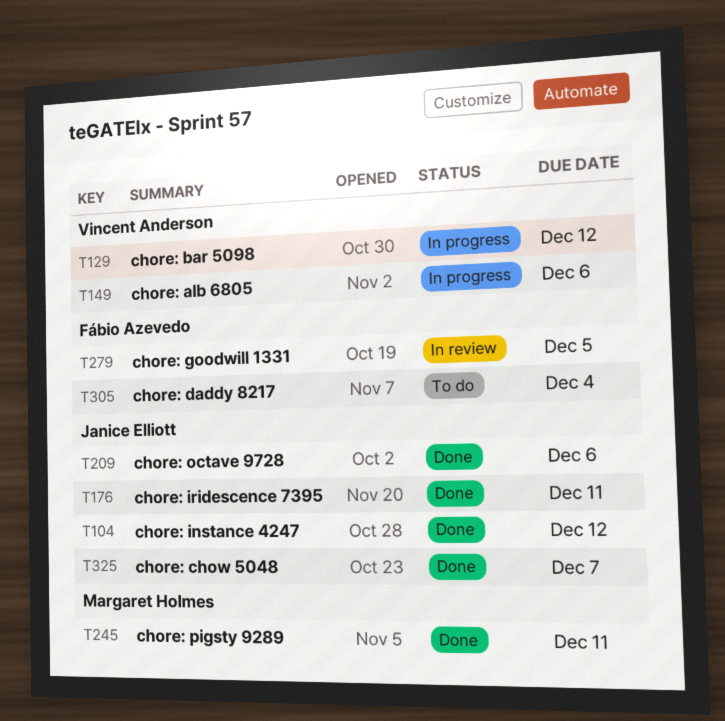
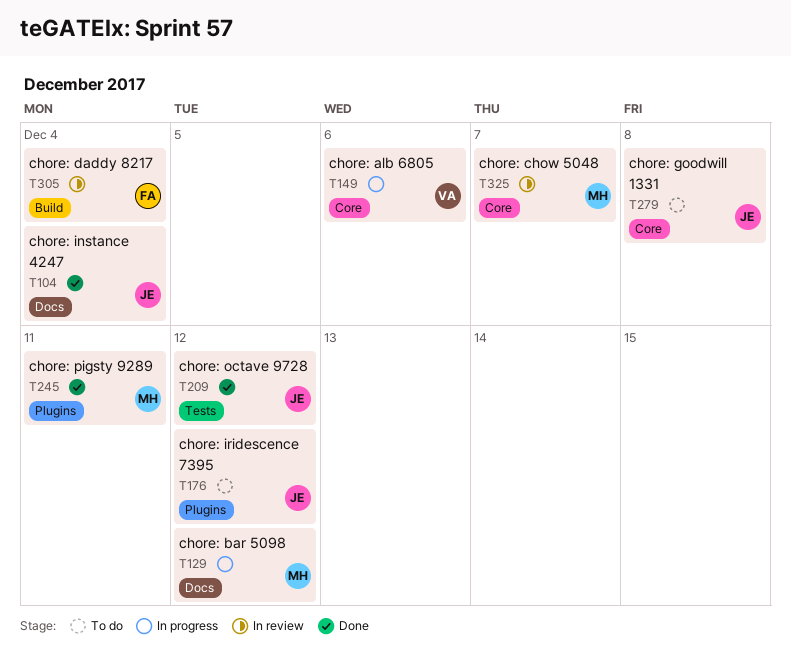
T104, due: Dec 12 -> Dec 4
T129, owner: Vincent Anderson -> Margaret Holmes
T176, status: Done -> To do
T176, due: Dec 11 -> Dec 12
T209, due: Dec 6 -> Dec 12
T279, status: In review -> To do
T279, owner: Fábio Azevedo -> Janice Elliott
T279, due: Dec 5 -> Dec 8
T305, status: To do -> In review
T325, status: Done -> In review
T325, owner: Janice Elliott -> Margaret Holmes

